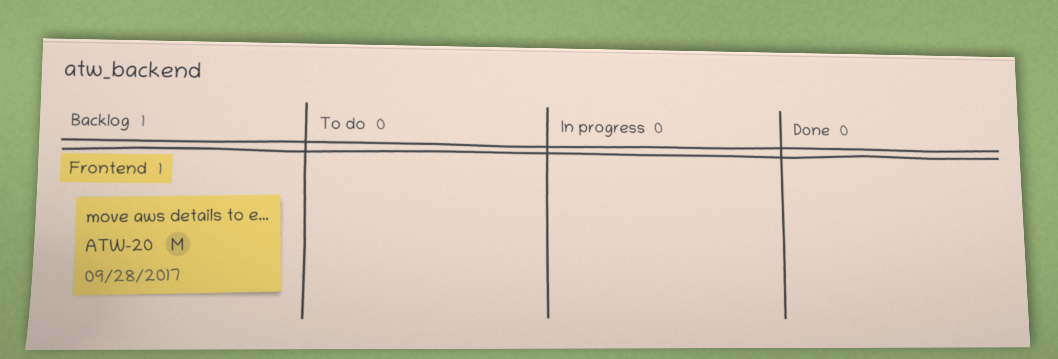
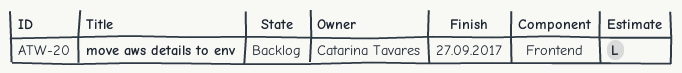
ATW-20, estimate: M -> L
ATW-20, due: Sep 28 -> Sep 27

